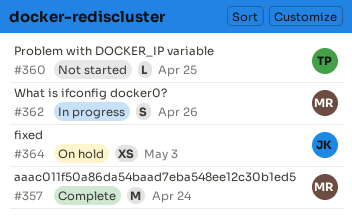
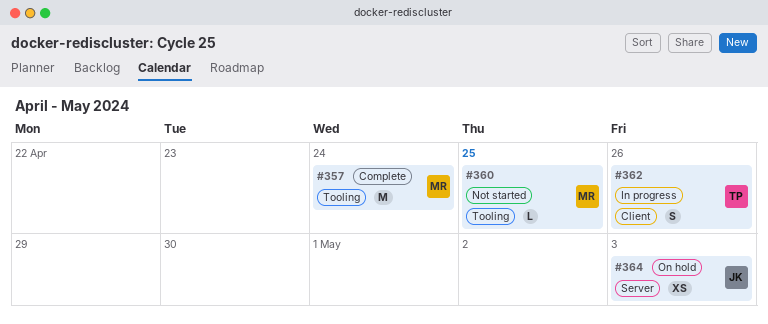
#360, owner: TP -> MR
#362, owner: MR -> TP

